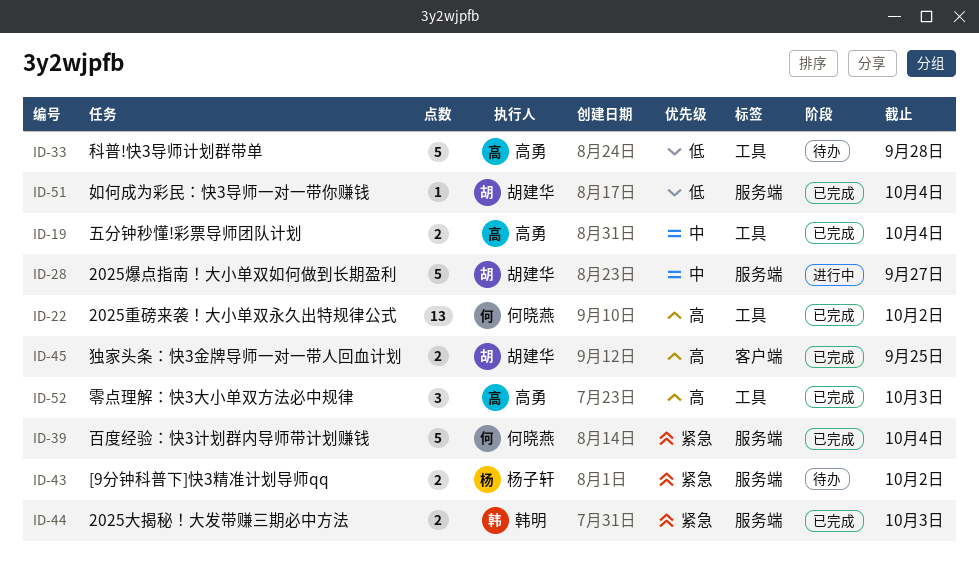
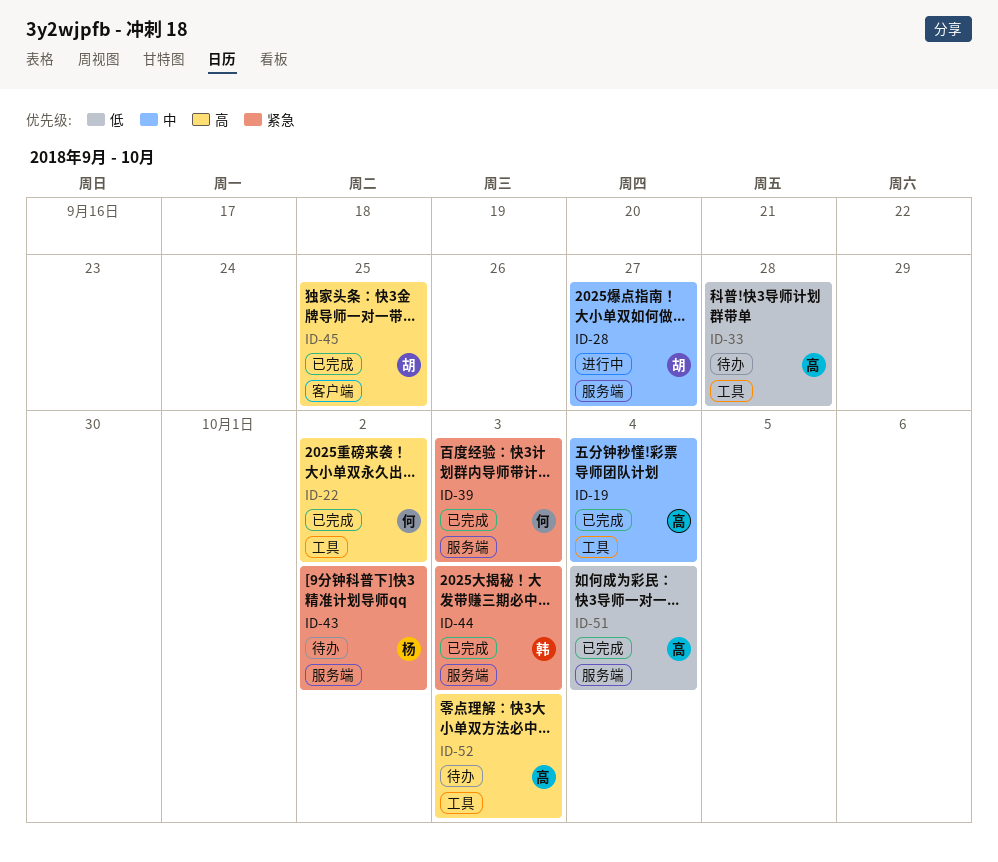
ID-39, due: Oct 4 -> Oct 3
ID-51, owner: 胡建华 -> 高勇
ID-52, status: 已完成 -> 待办

